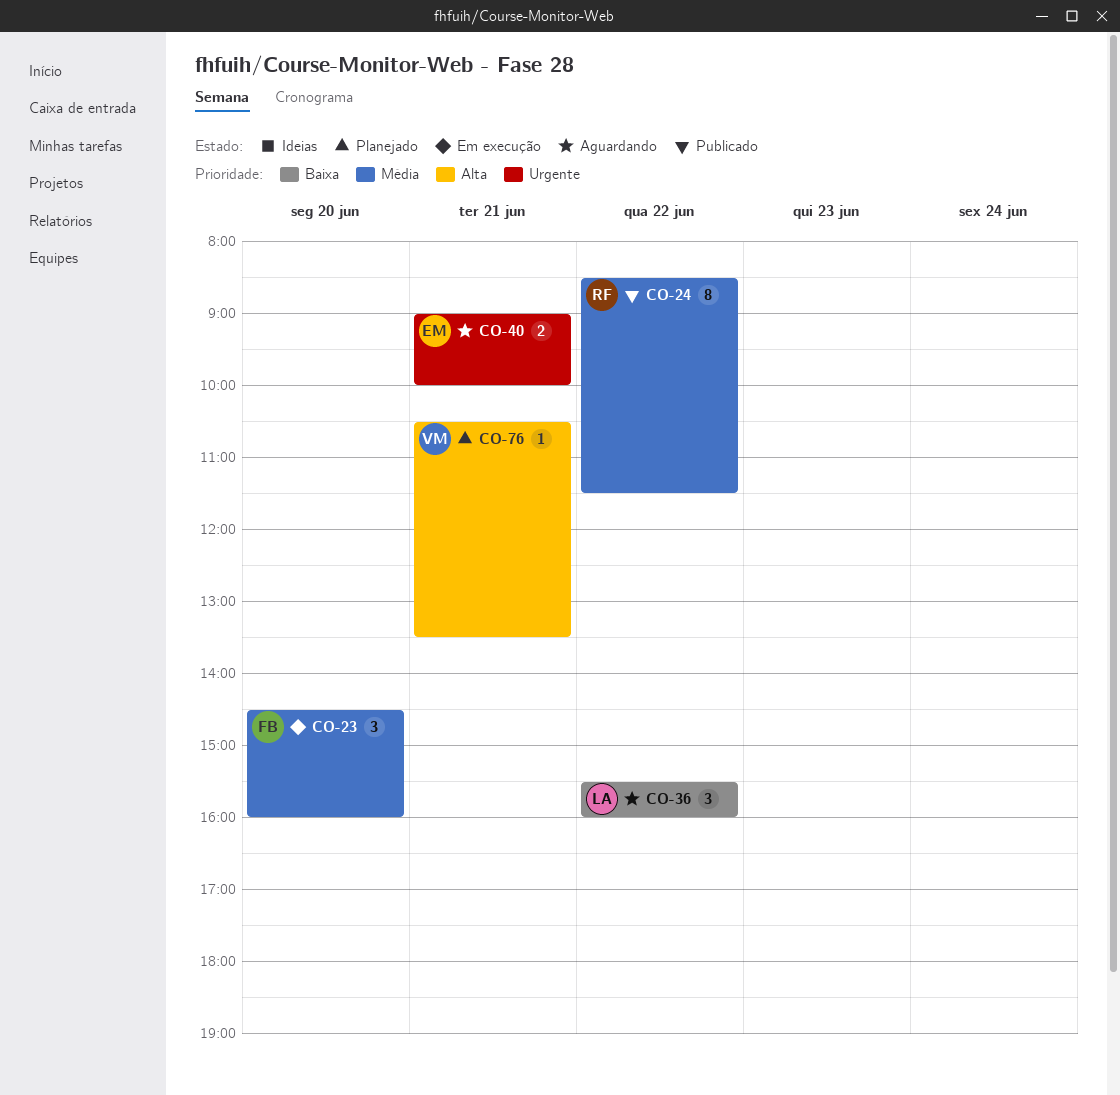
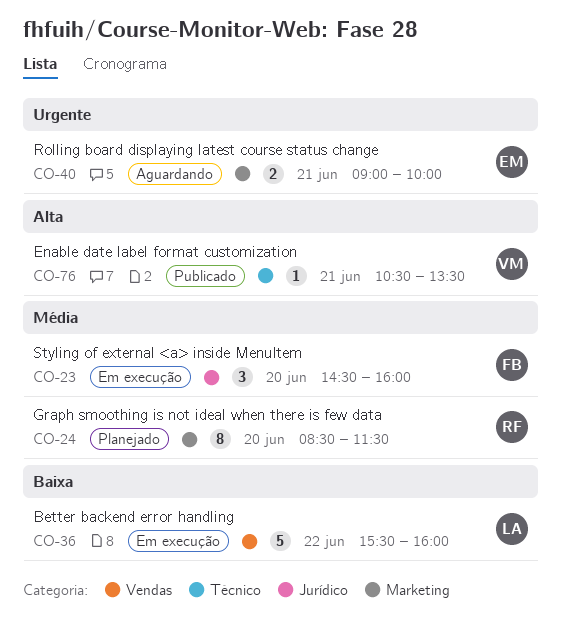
CO-24, status: Publicado -> Planejado
CO-24, day: Jun 22 -> Jun 20
CO-36, status: Aguardando -> Em execução
CO-36, estimate: 3 -> 5
CO-76, status: Planejado -> Publicado

